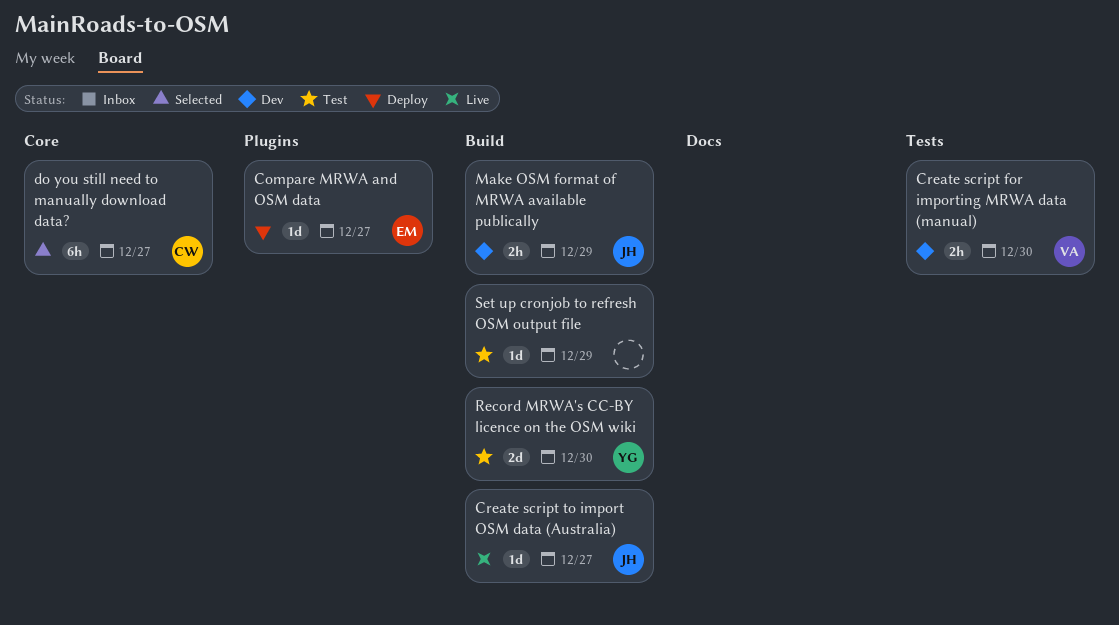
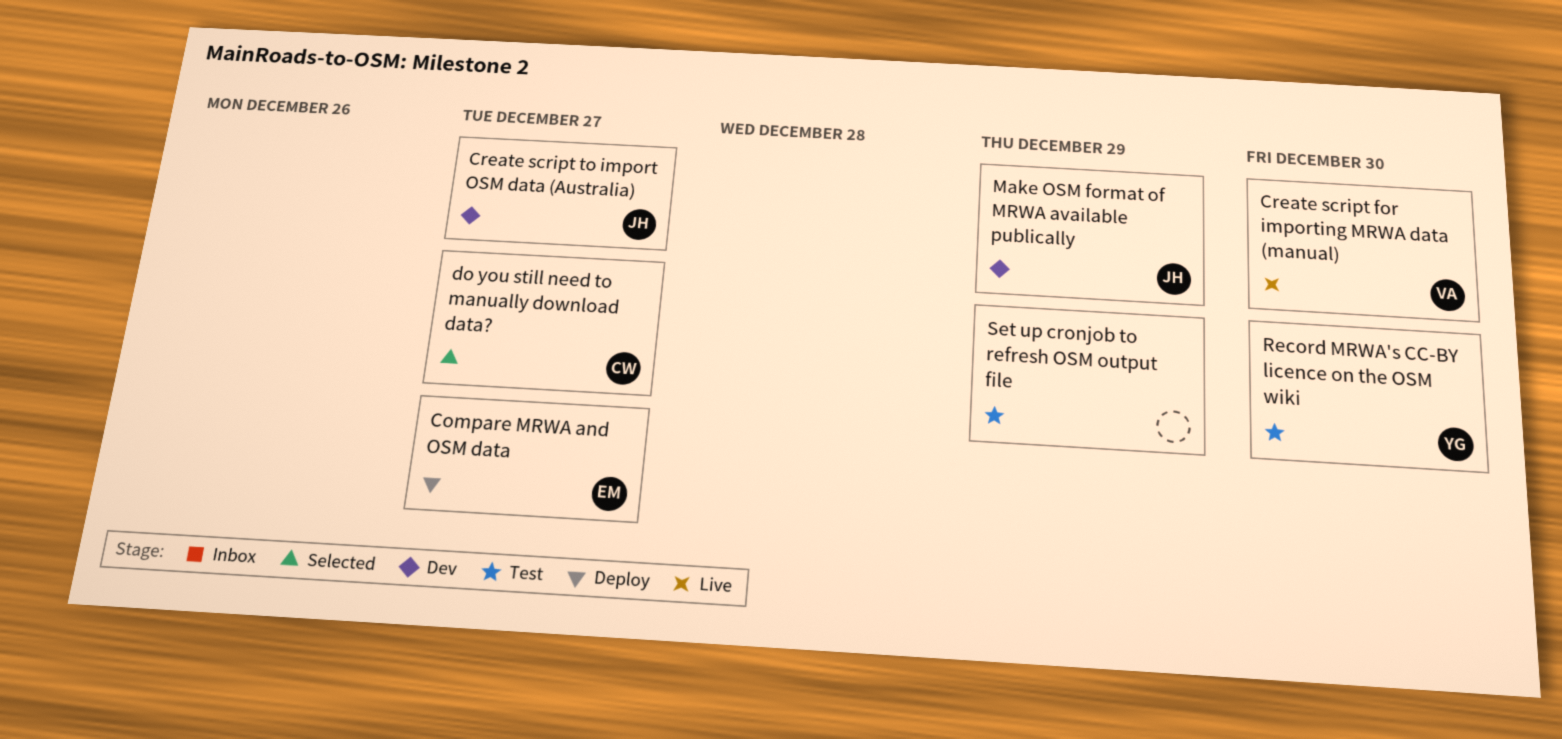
Create script for importing MRWA data (manual), status: Dev -> Live
Create script to import OSM data (Australia), status: Live -> Dev

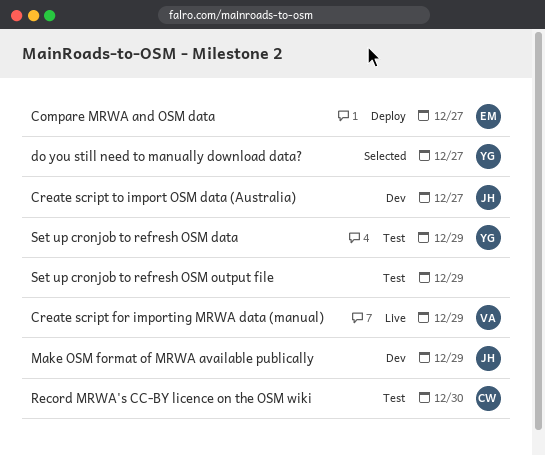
Create script for importing MRWA data (manual), due: Dec 30 -> Dec 29
do you still need to manually download data?, owner: CW -> YG
Record MRWA's CC-BY licence on the OSM wiki, owner: YG -> CW
Set up cronjob to refresh OSM data: none -> present

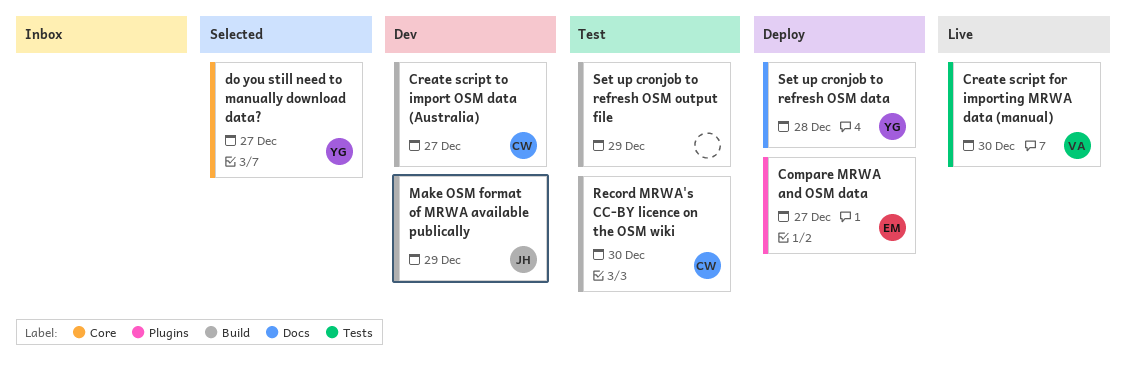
Create script for importing MRWA data (manual), due: Dec 29 -> Dec 30
Create script to import OSM data (Australia), owner: JH -> CW
Set up cronjob to refresh OSM data, status: Test -> Deploy
Set up cronjob to refresh OSM data, due: Dec 29 -> Dec 28

